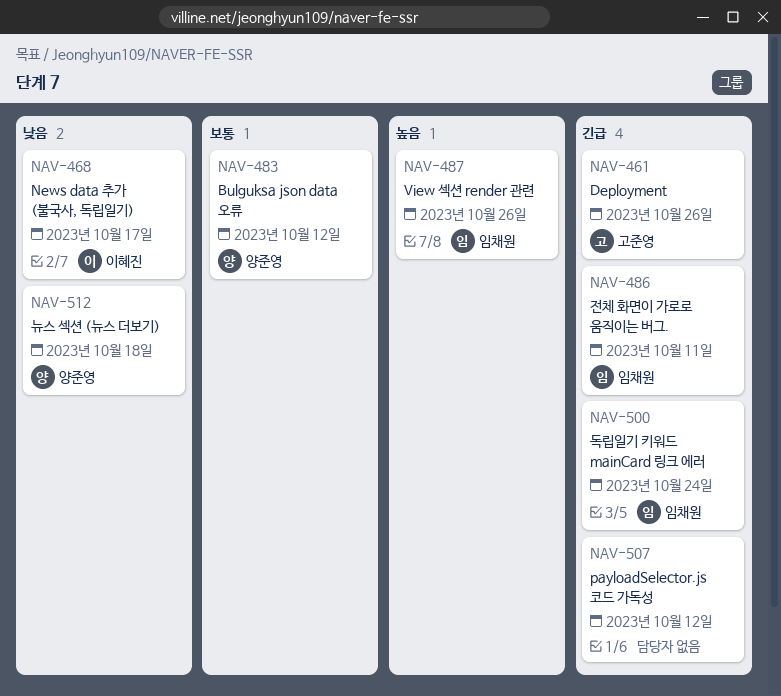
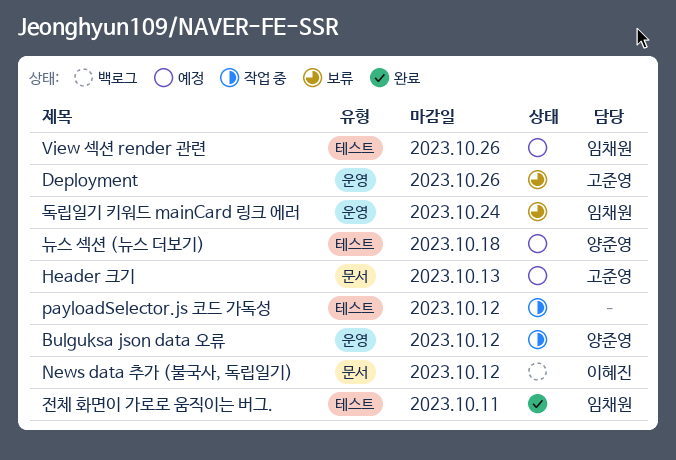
Header 크기: none -> present
News data 추가 (불국사, 독립일기), due: Oct 17 -> Oct 12

